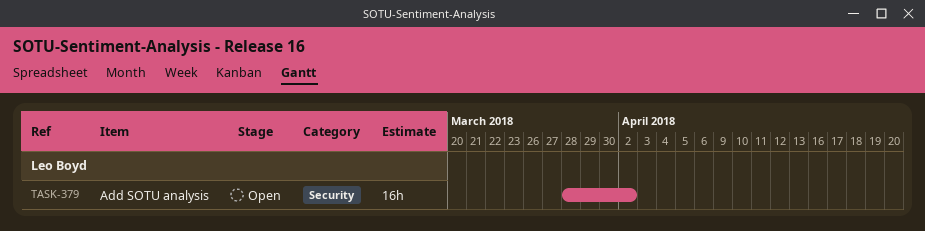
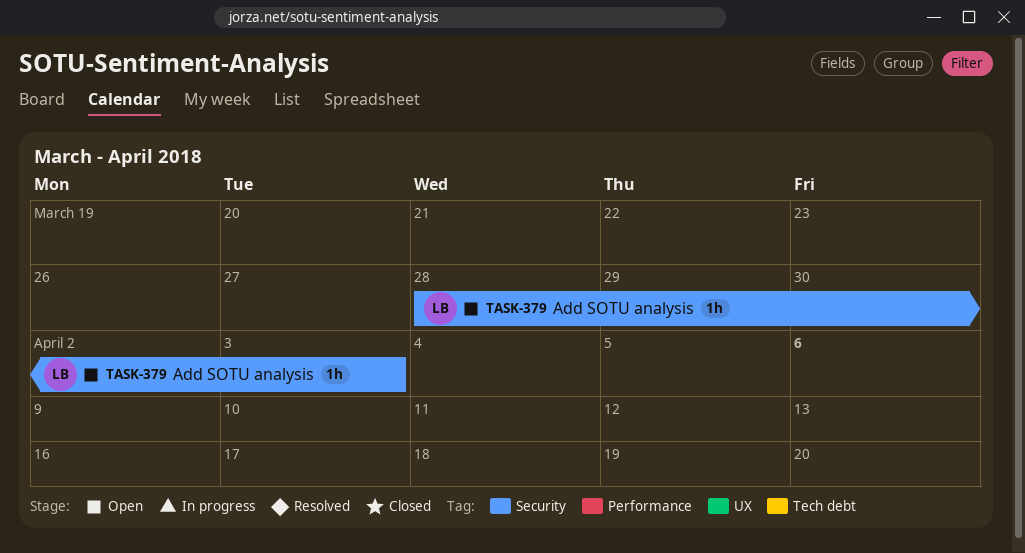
TASK-379, estimate: 16h -> 1h
TASK-379, due: Apr 2 -> Apr 3

